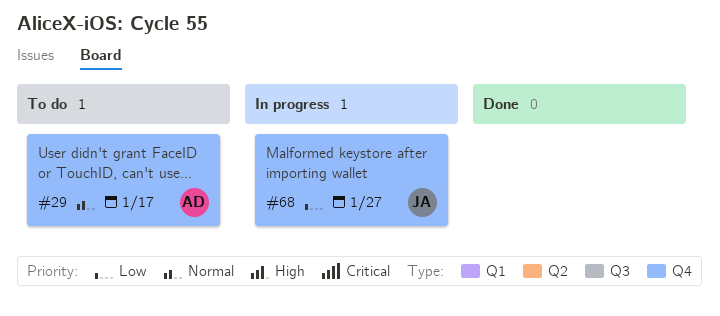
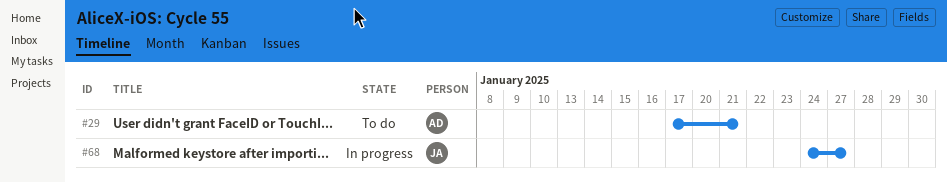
#29, due: Jan 17 -> Jan 21

